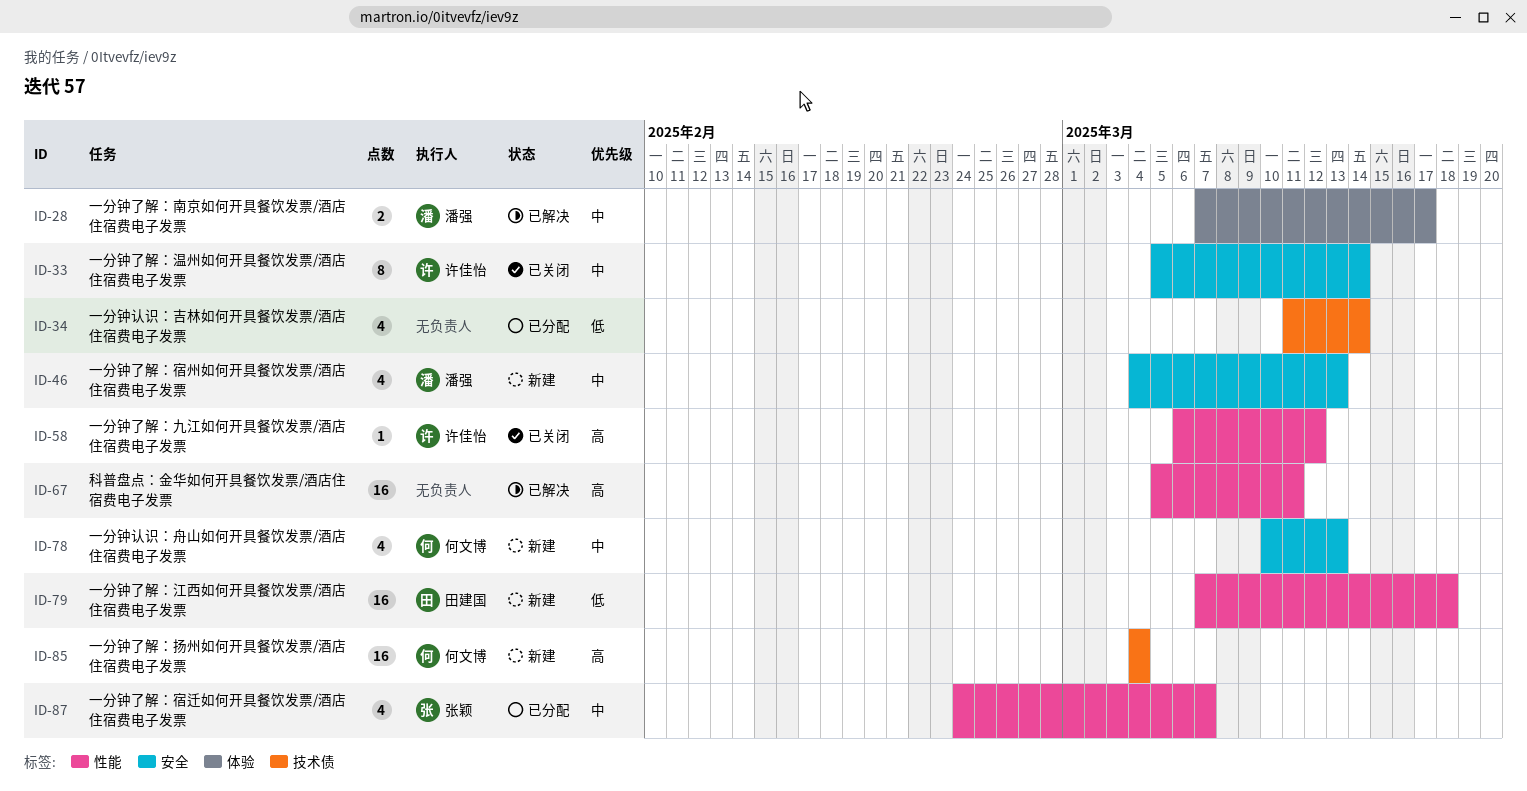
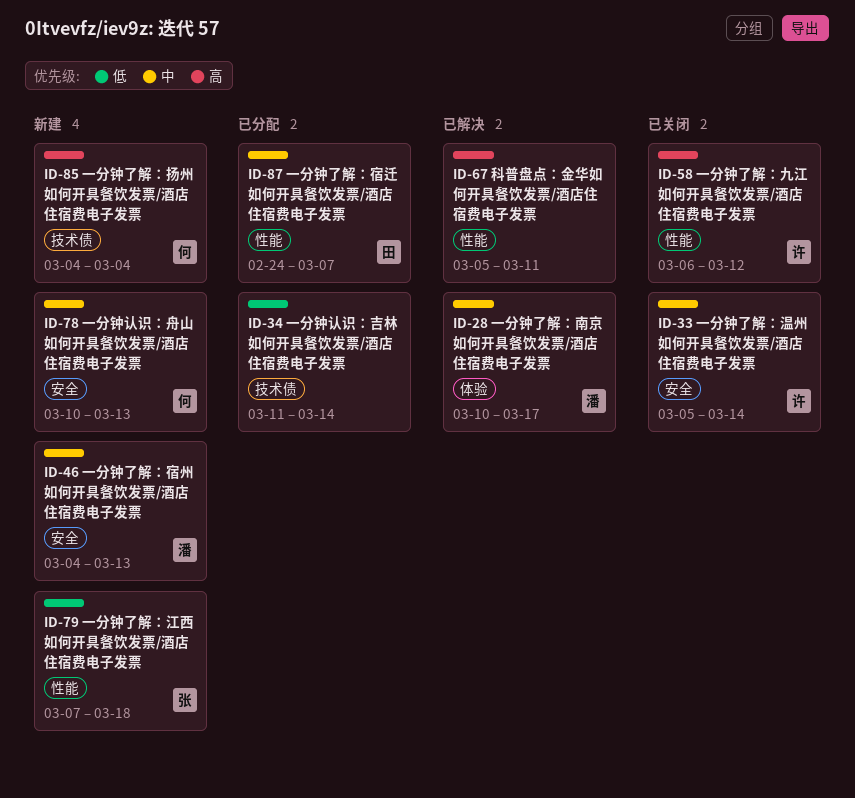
ID-28, start: Mar 7 -> Mar 10
ID-79, owner: 田建国 -> 张颖
ID-87, owner: 张颖 -> 田建国

